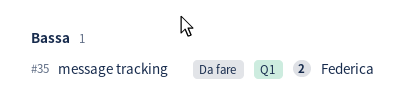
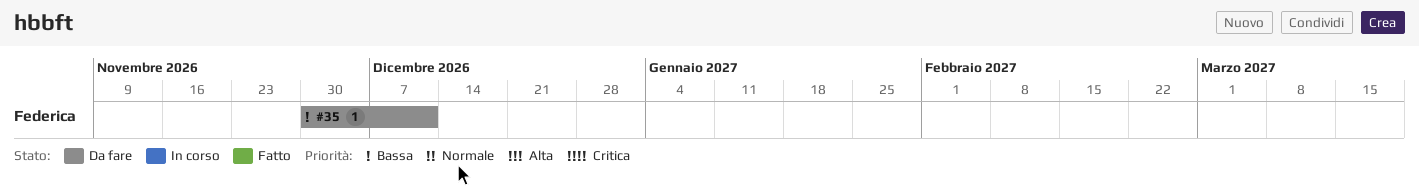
#35, estimate: 2 -> 1

